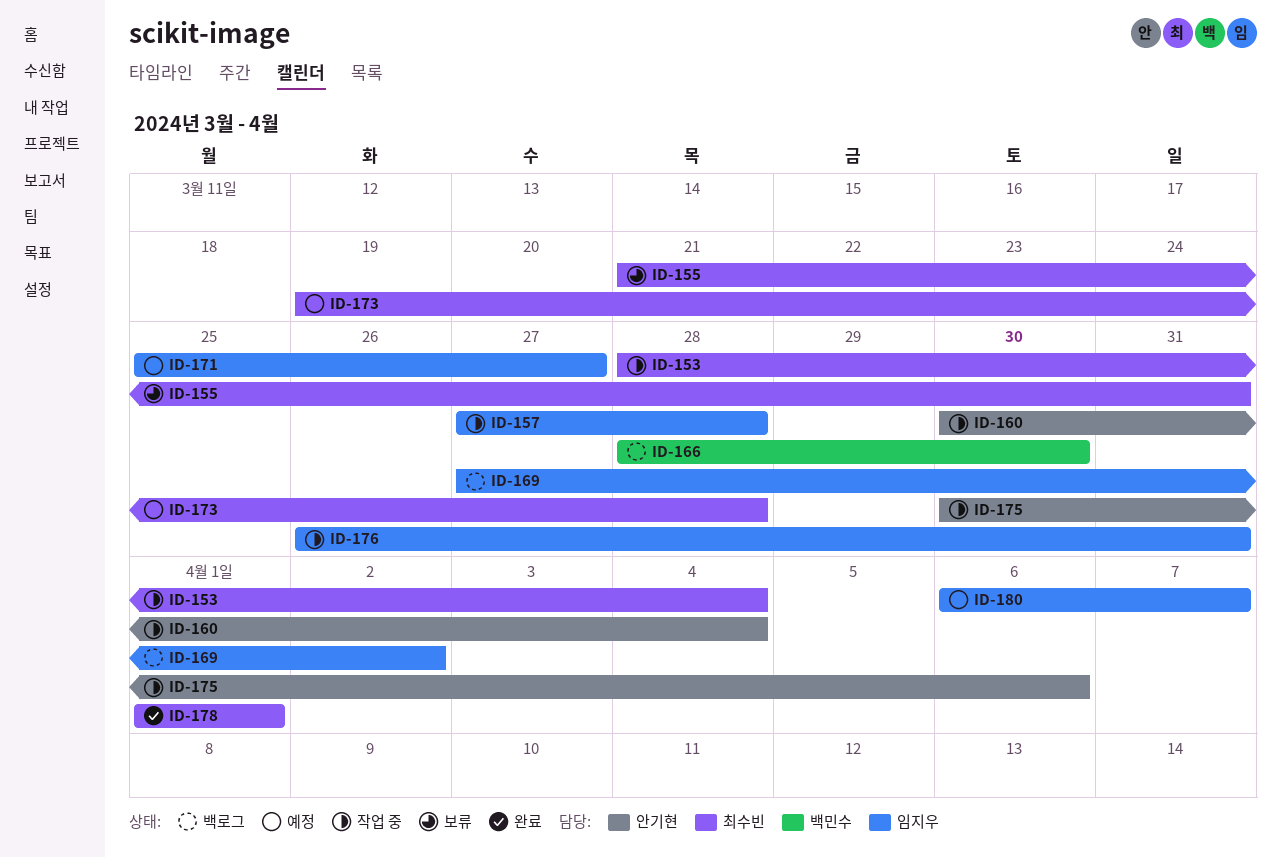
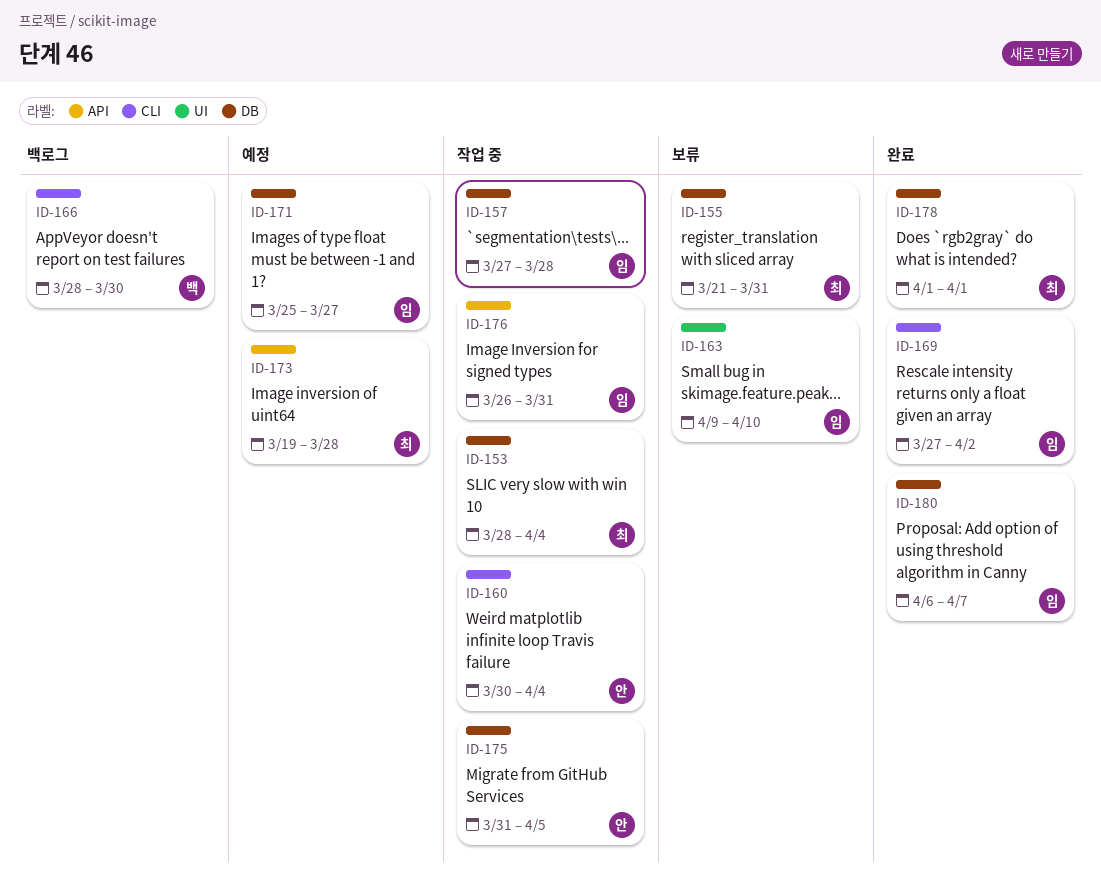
ID-163: none -> present
ID-169, status: 백로그 -> 완료
ID-175, start: Mar 30 -> Mar 31
ID-175, due: Apr 6 -> Apr 5
ID-180, status: 예정 -> 완료

